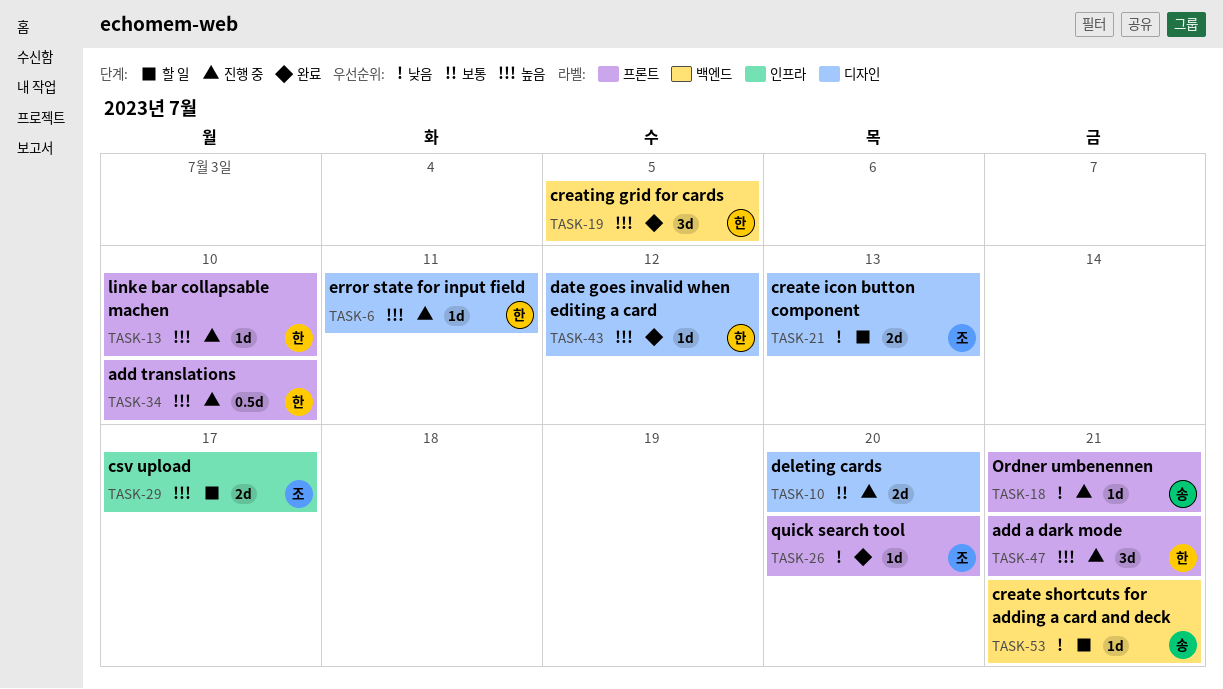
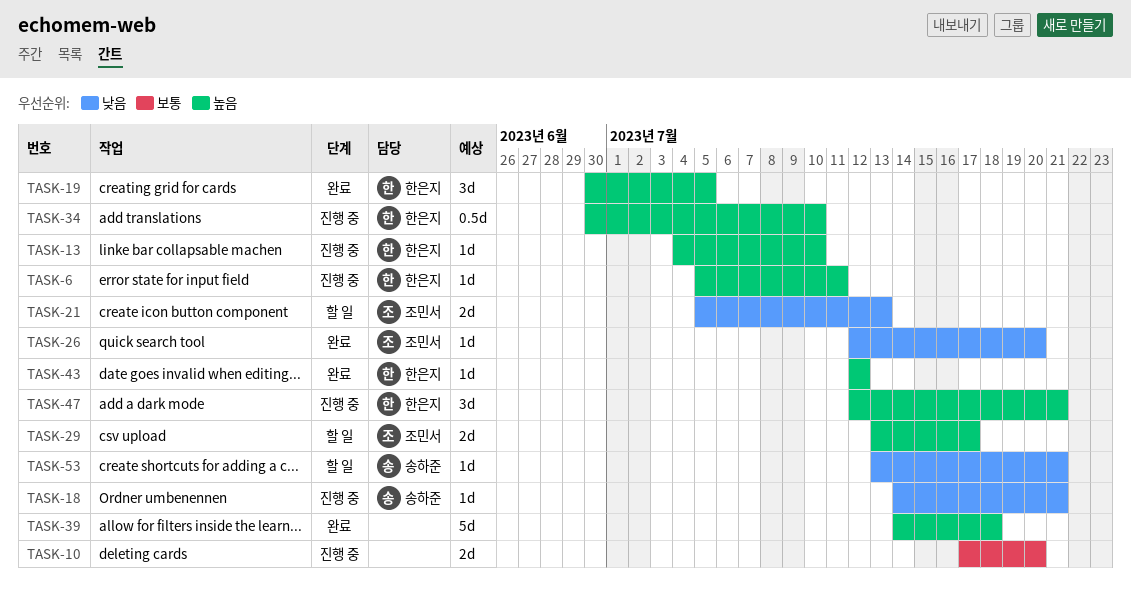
TASK-39: none -> present

